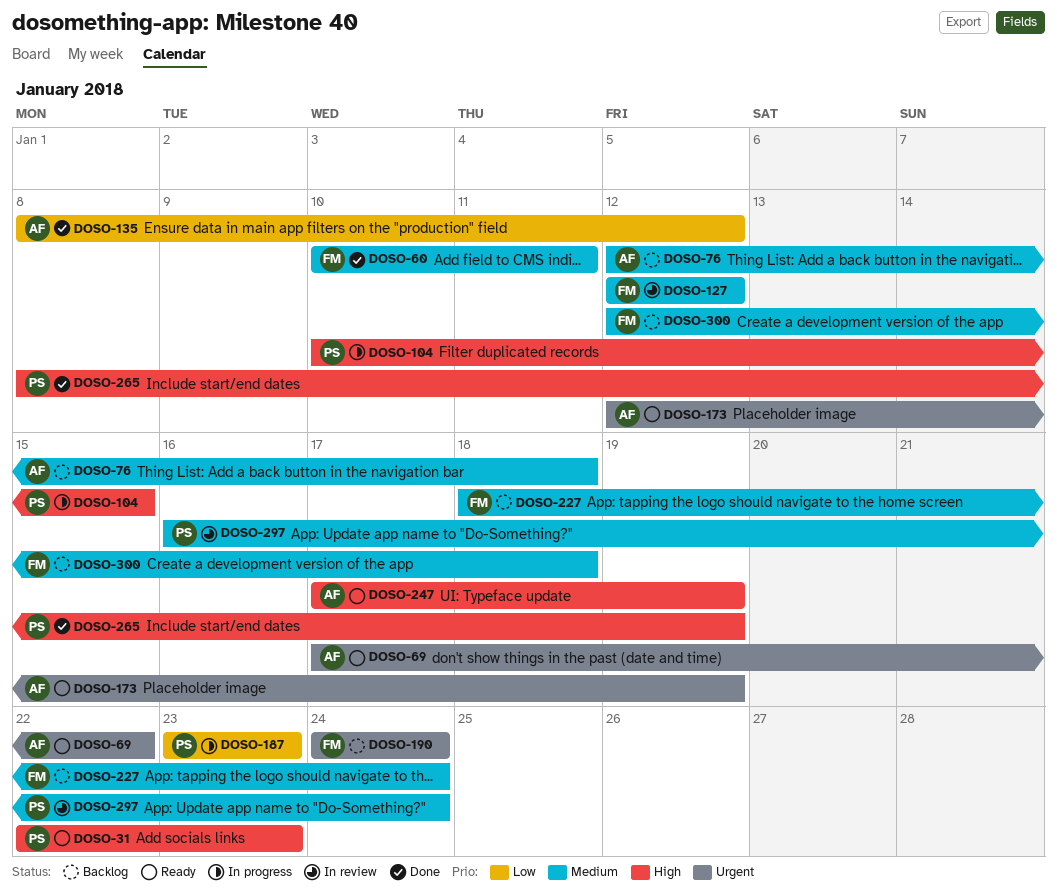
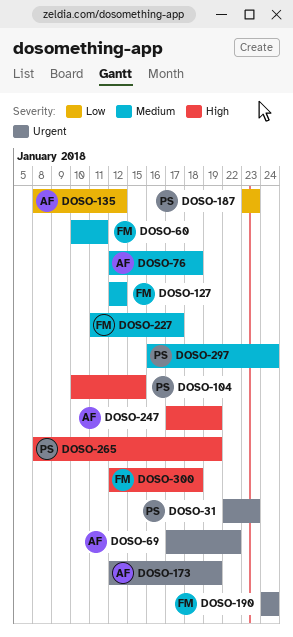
DOSO-31, priority: High -> Urgent
DOSO-227, start: Jan 18 -> Jan 11
DOSO-227, due: Jan 24 -> Jan 17
DOSO-300, priority: Medium -> High

